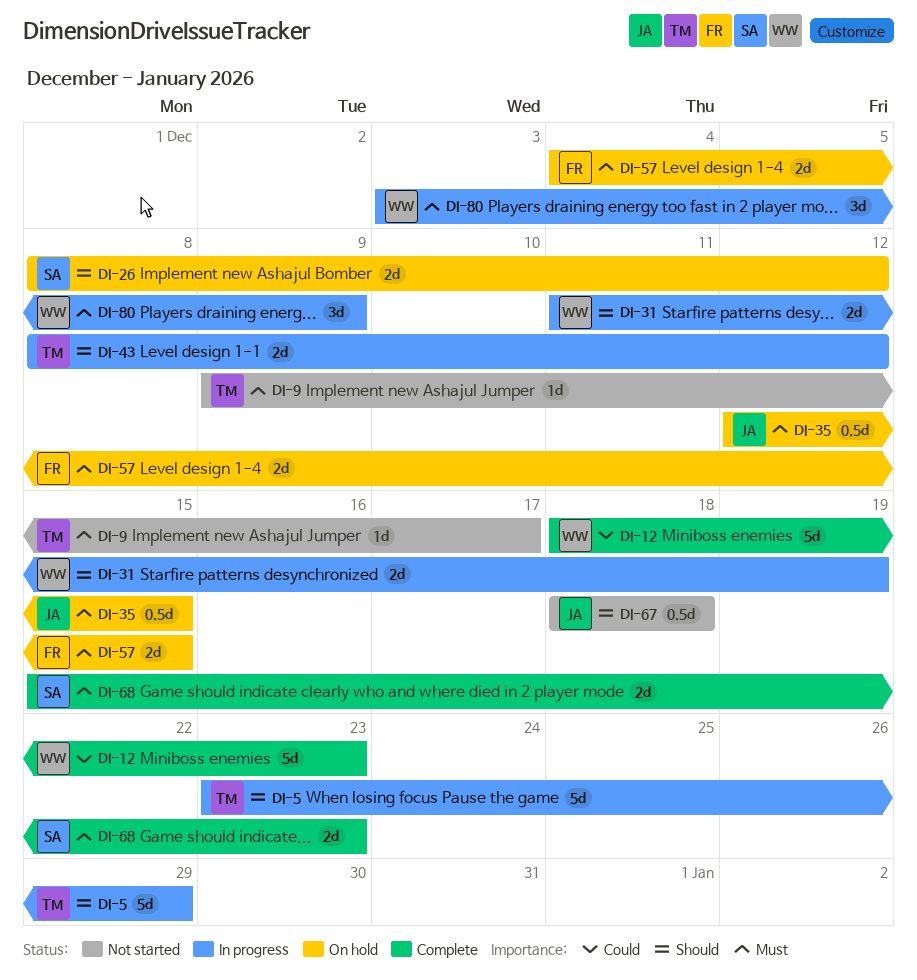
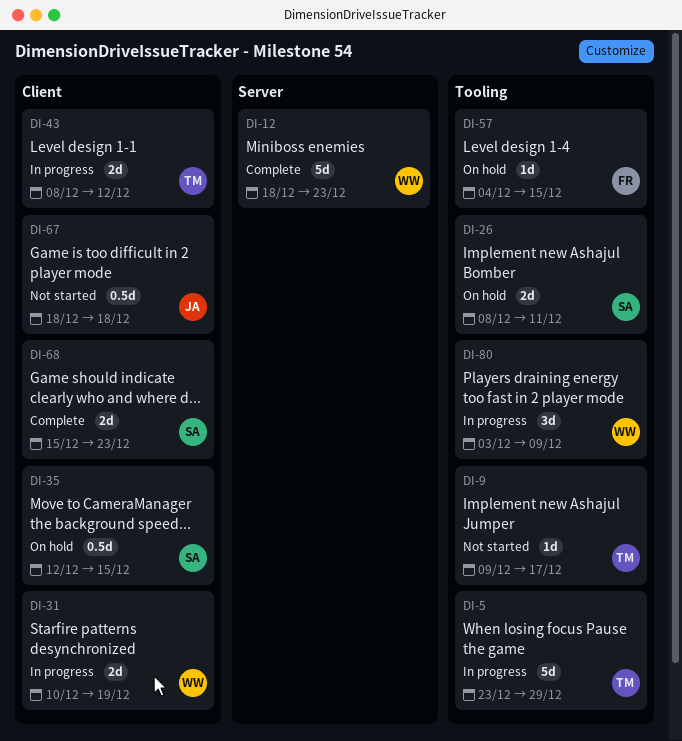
DI-26, due: Dec 12 -> Dec 11
DI-31, start: Dec 11 -> Dec 10
DI-35, owner: JA -> SA
DI-57, estimate: 2d -> 1d

